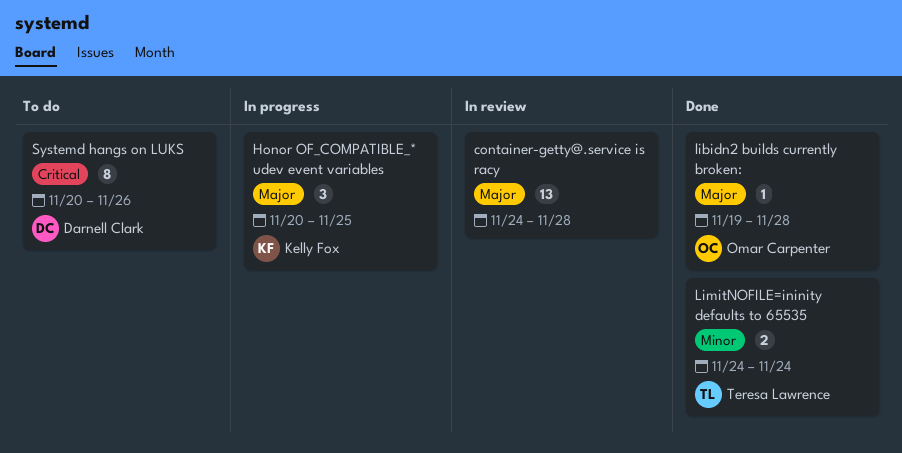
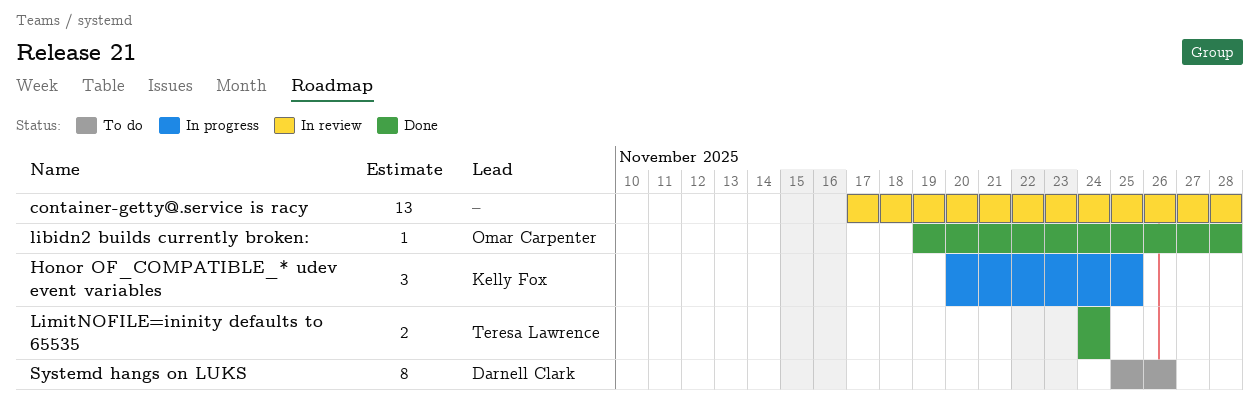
container-getty@.service is racy, start: Nov 24 -> Nov 17
Systemd hangs on LUKS, start: Nov 20 -> Nov 25

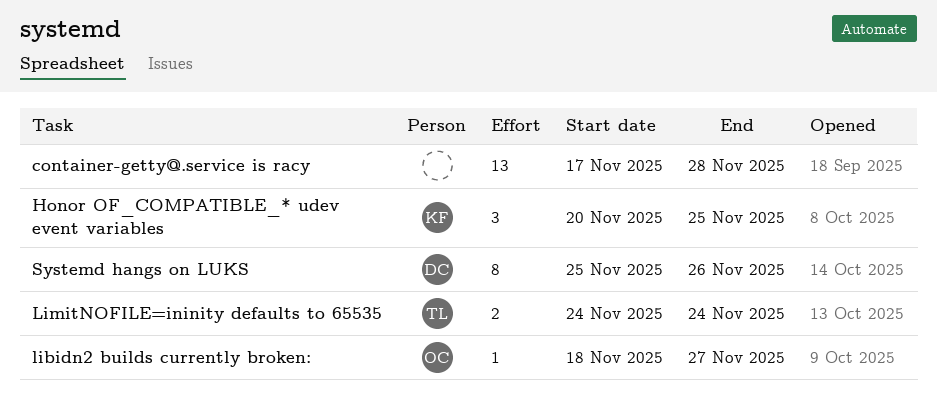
libidn2 builds currently broken:, start: Nov 19 -> Nov 18
libidn2 builds currently broken:, due: Nov 28 -> Nov 27

